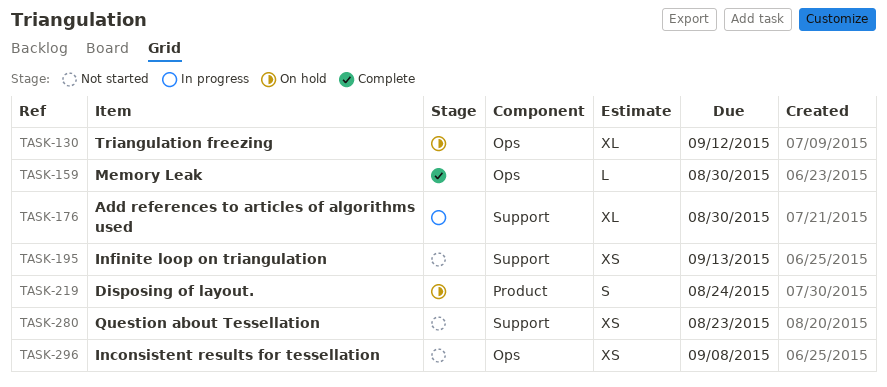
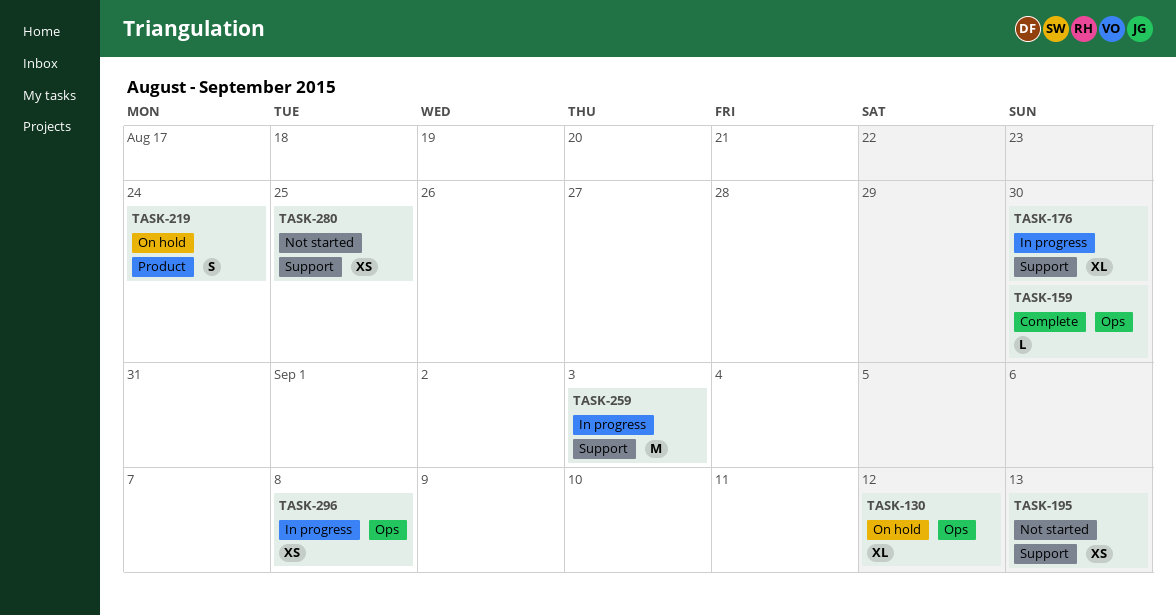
TASK-259: none -> present
TASK-280, due: Aug 23 -> Aug 25
TASK-296, status: Not started -> In progress

